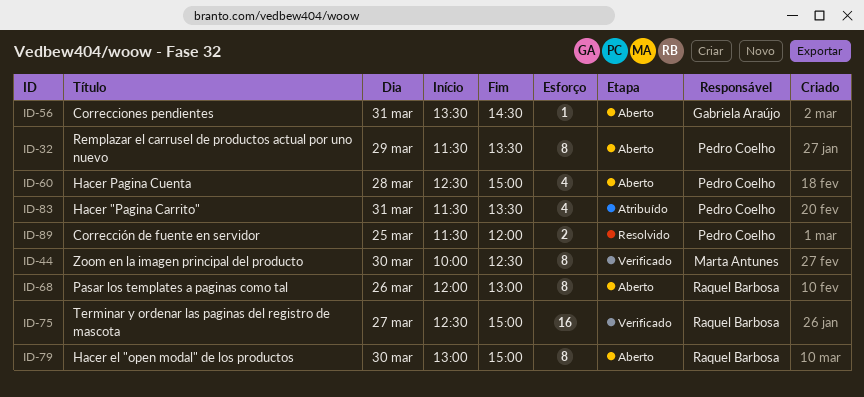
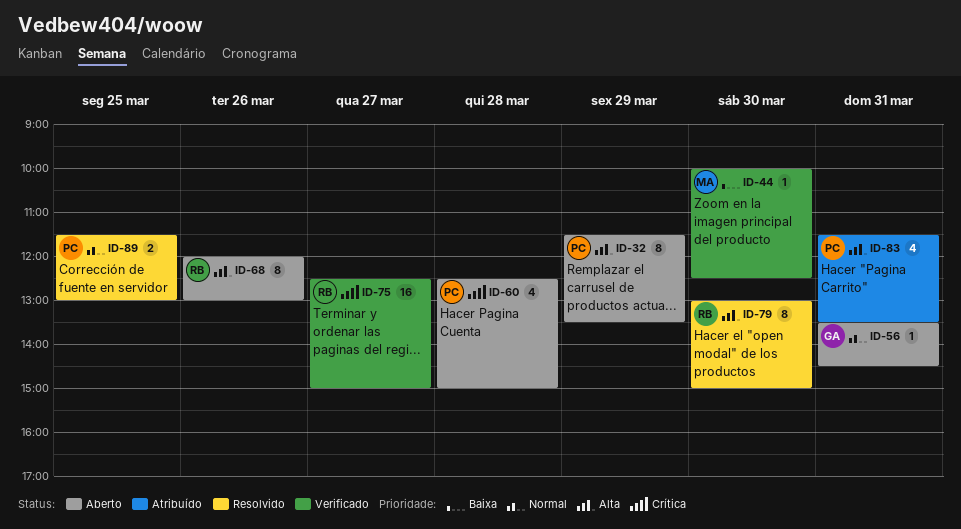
ID-44, estimate: 8 -> 1
ID-79, status: Aberto -> Resolvido
ID-89, ends: 12:00 -> 13:00

